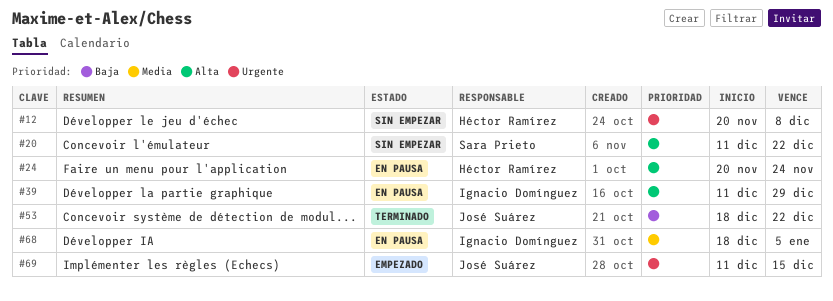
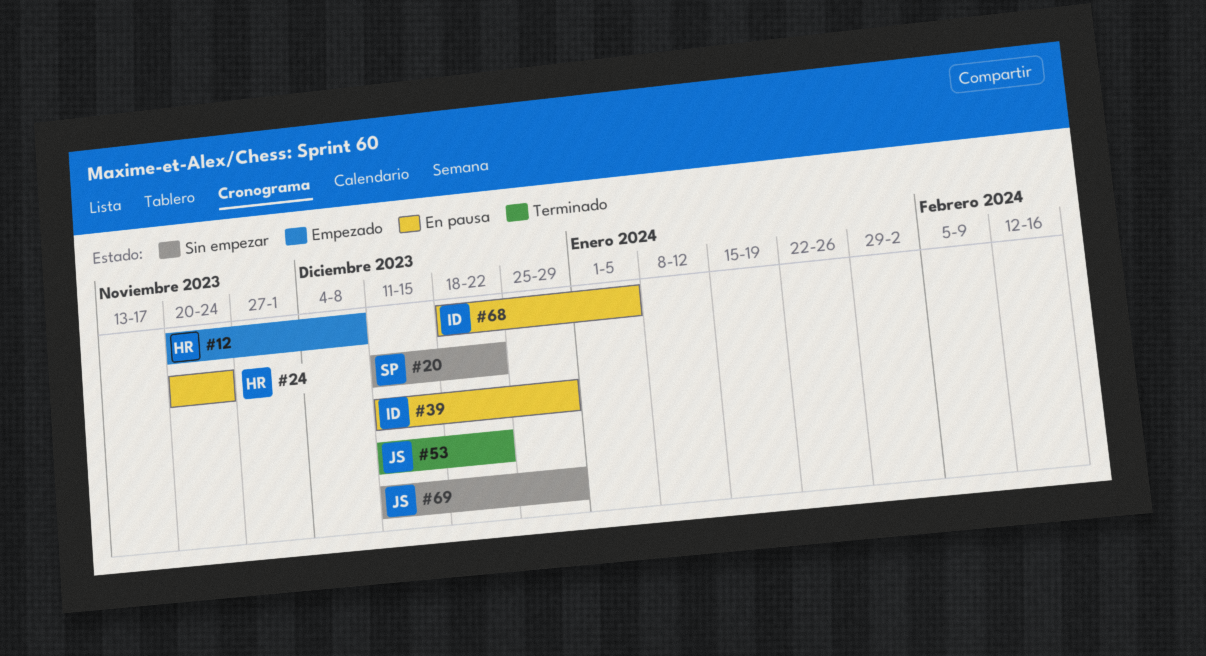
#12, status: Sin empezar -> Empezado
#53, start: Dec 18 -> Dec 11
#69, status: Empezado -> Sin empezar
#69, due: Dec 15 -> Dec 29

